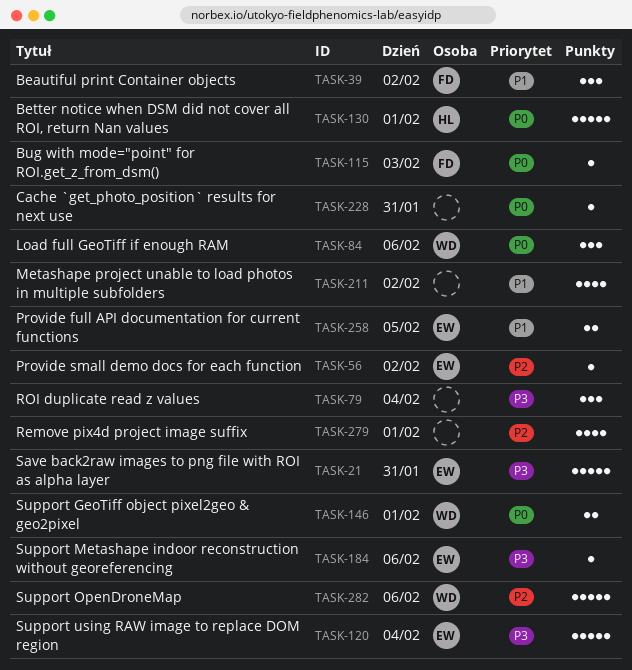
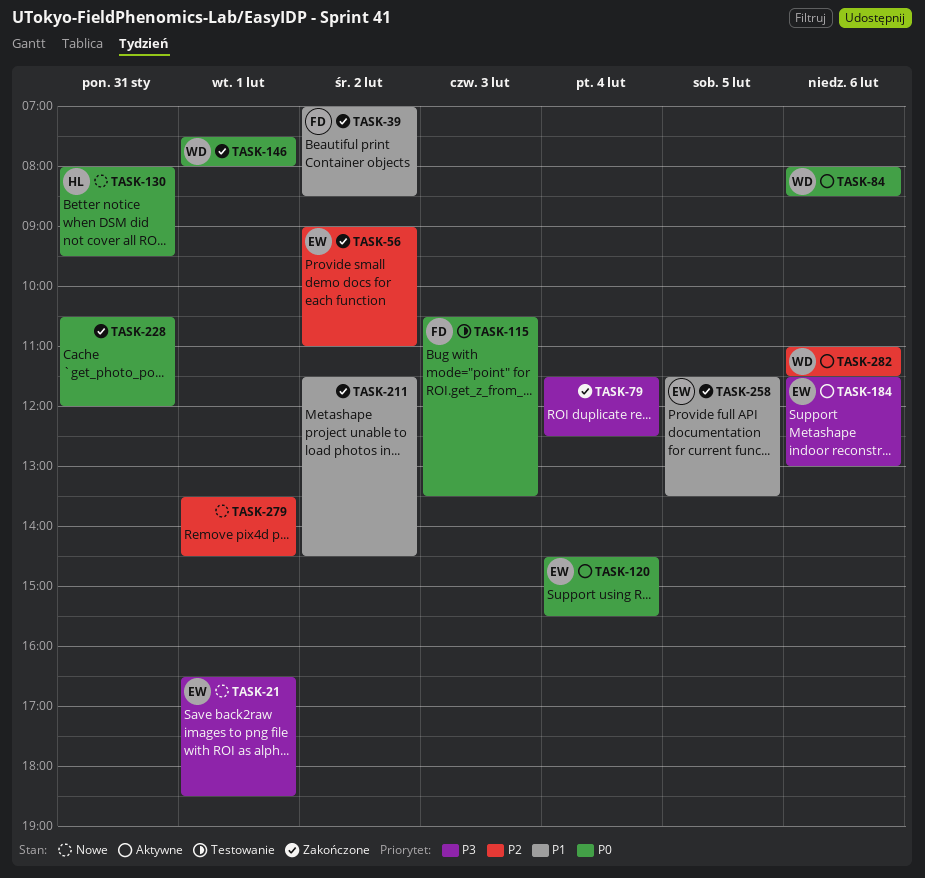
TASK-21, day: Jan 31 -> Feb 1
TASK-120, priority: P3 -> P0
TASK-130, day: Feb 1 -> Jan 31

